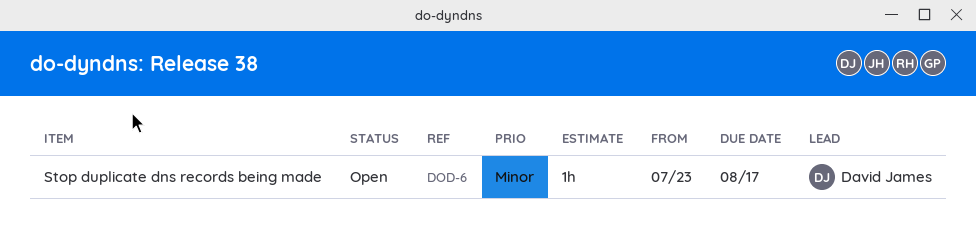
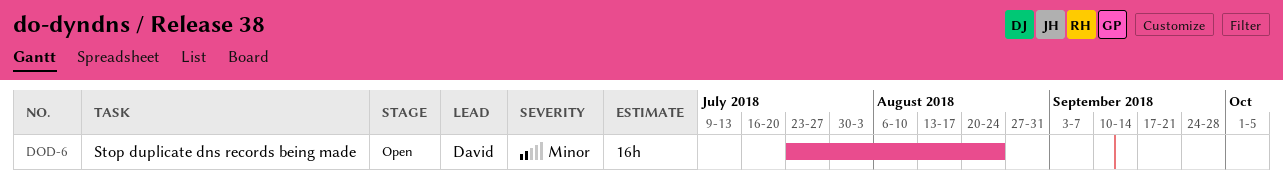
DOD-6, estimate: 1h -> 16h
DOD-6, due: Aug 17 -> Aug 24

